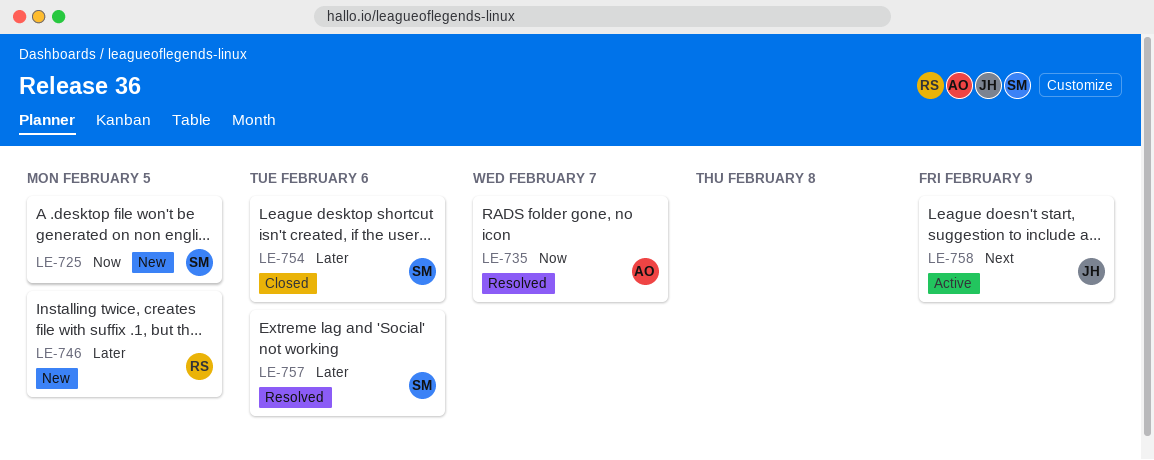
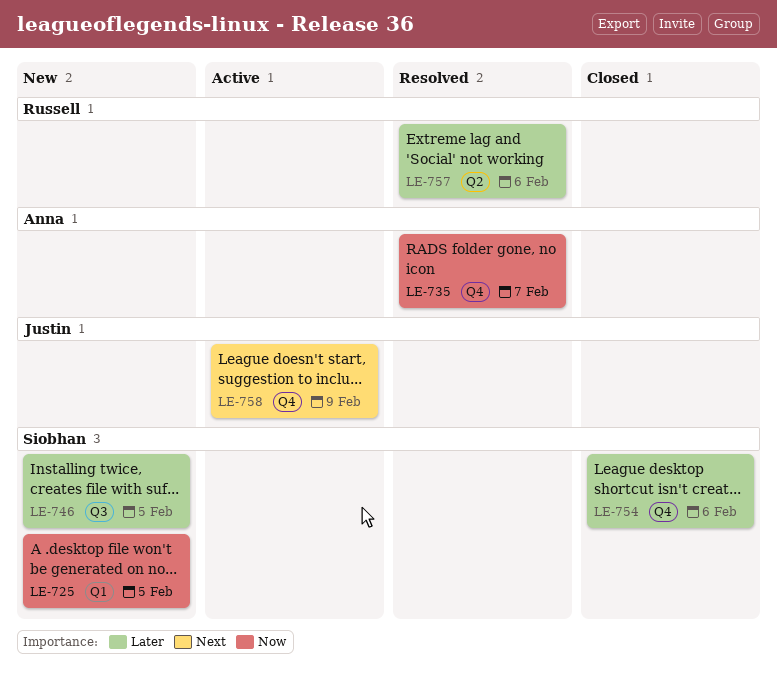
LE-746, owner: Russell -> Siobhan
LE-757, owner: Siobhan -> Russell

